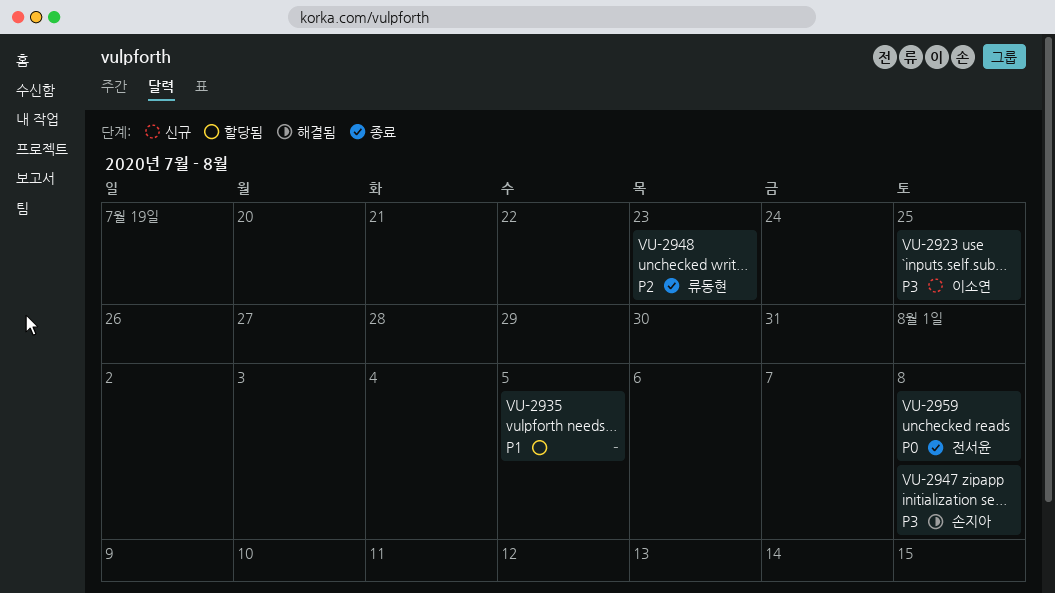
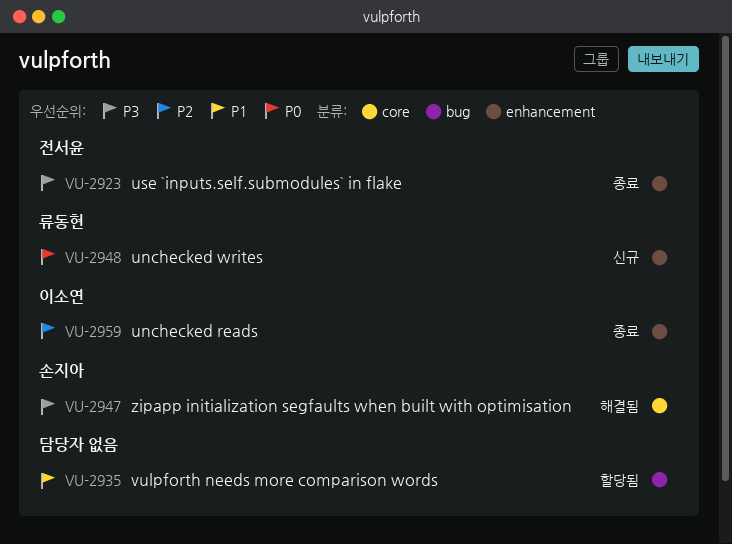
VU-2923, status: 신규 -> 종료
VU-2923, owner: 이소연 -> 전서윤
VU-2948, status: 종료 -> 신규
VU-2948, priority: P2 -> P0
VU-2959, owner: 전서윤 -> 이소연
VU-2959, priority: P0 -> P2

